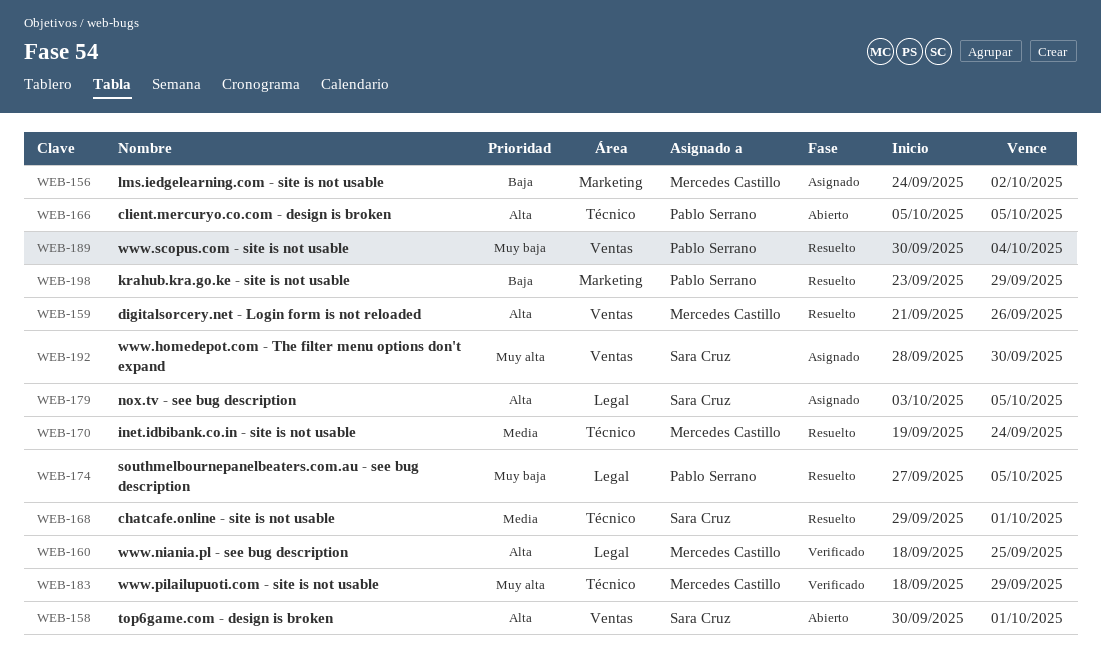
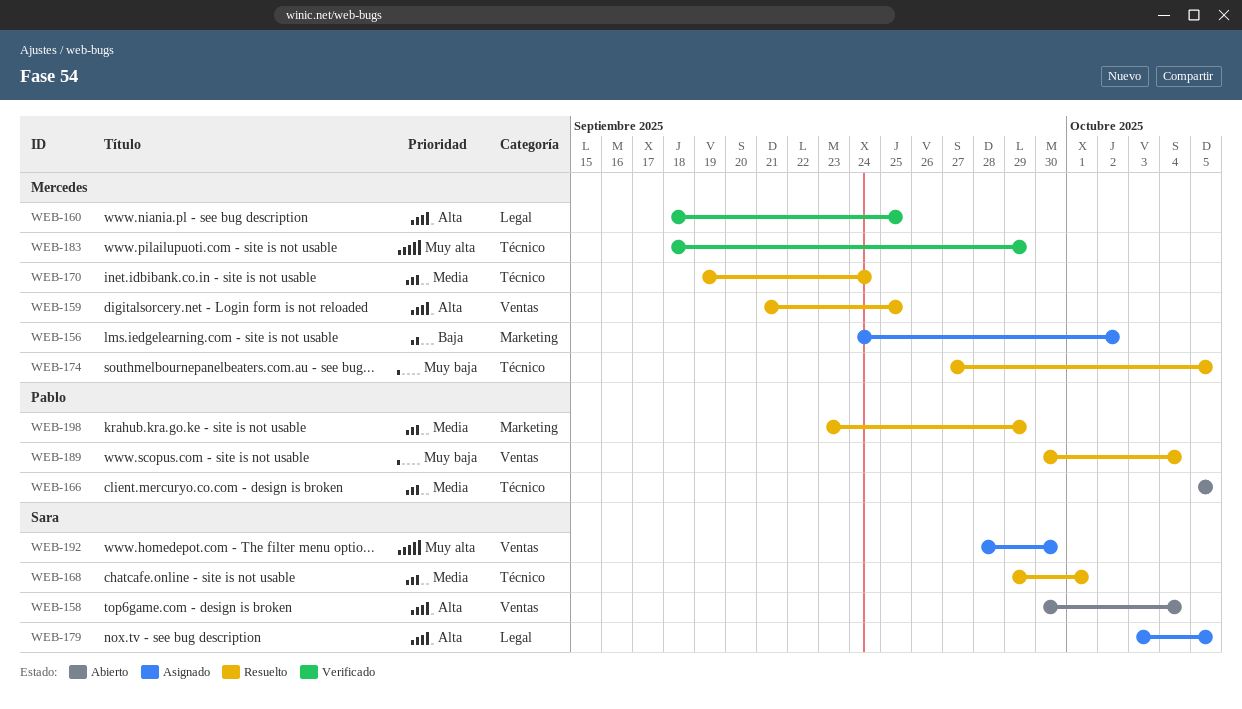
WEB-158, due: Oct 1 -> Oct 4
WEB-159, due: Sep 26 -> Sep 25
WEB-166, priority: Alta -> Media
WEB-174, owner: Pablo Serrano -> Mercedes Castillo
WEB-174, label: Legal -> Técnico
WEB-198, priority: Baja -> Media

